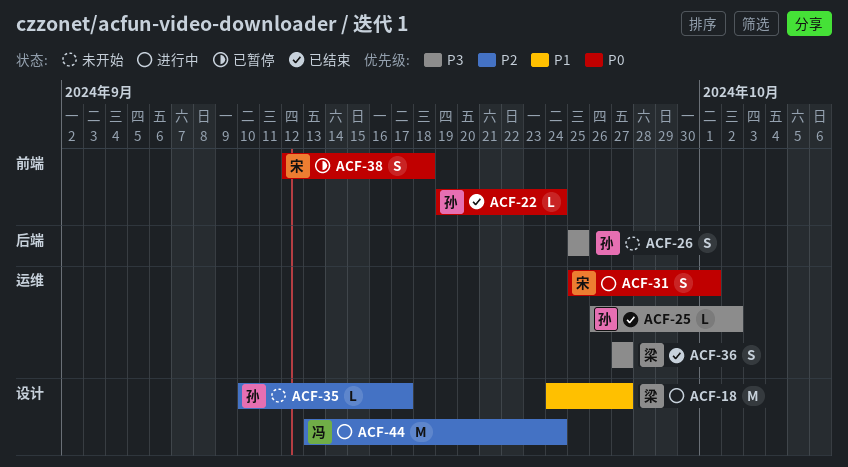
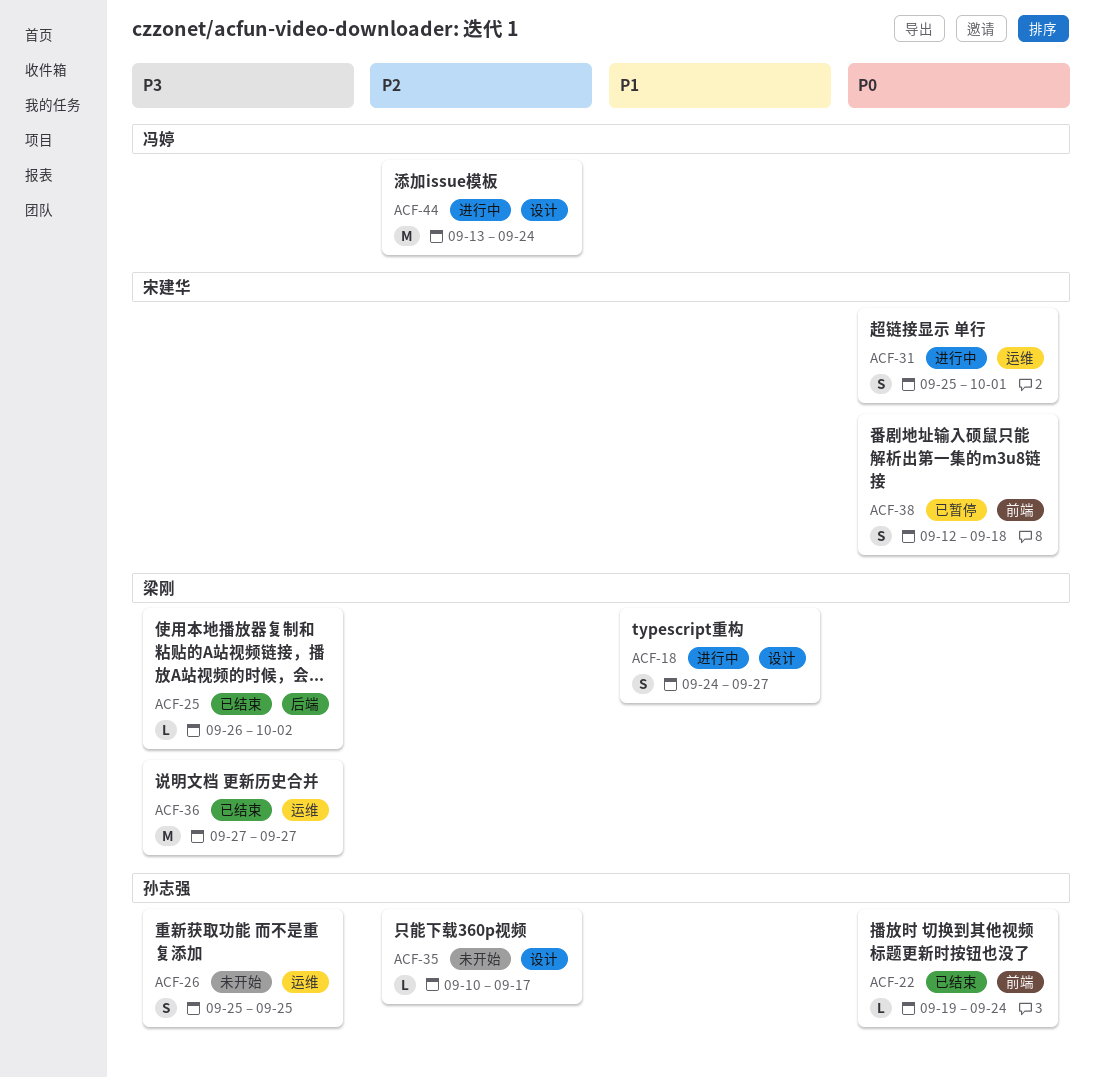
ACF-18, estimate: M -> S
ACF-25, owner: 孙志强 -> 梁刚
ACF-25, label: 运维 -> 后端
ACF-26, label: 后端 -> 运维
ACF-36, estimate: S -> M

